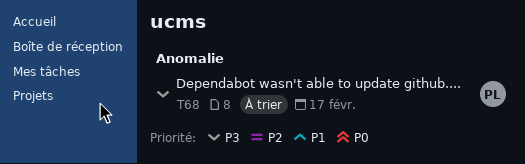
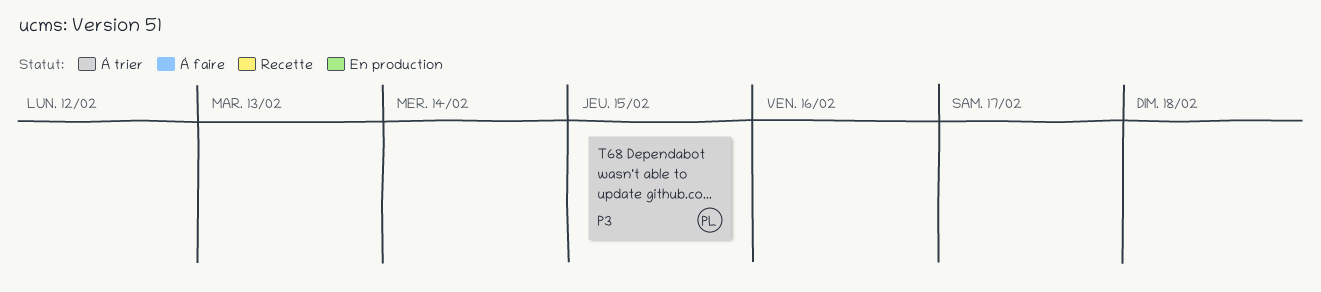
T68, due: Feb 17 -> Feb 15

